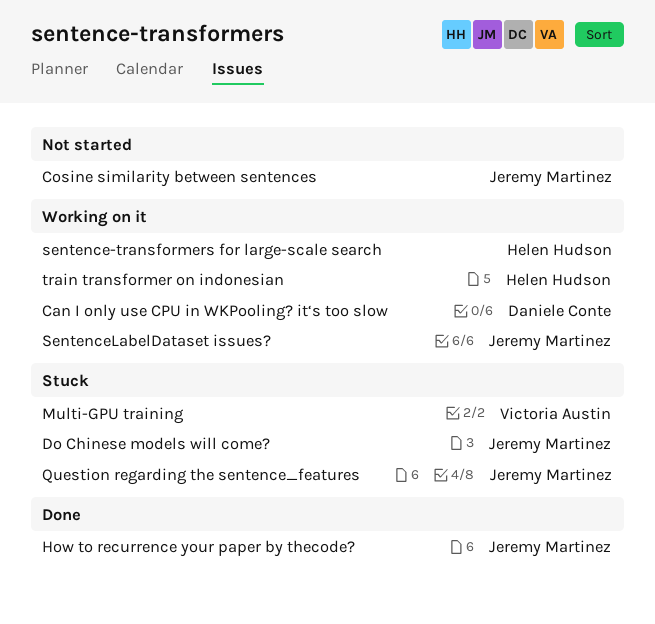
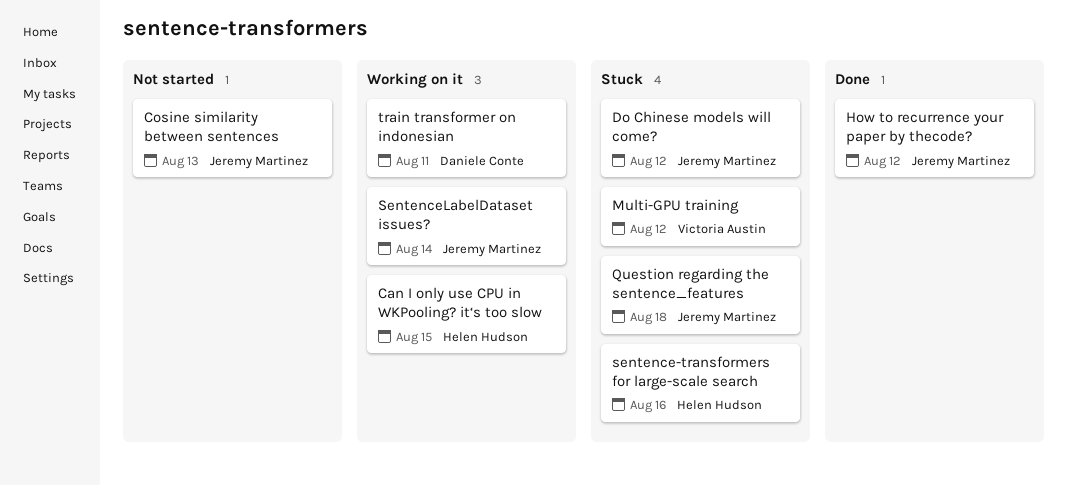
Can I only use CPU in WKPooling? it‘s too slow, owner: Daniele Conte -> Helen Hudson
sentence-transformers for large-scale search, status: Working on it -> Stuck
train transformer on indonesian, owner: Helen Hudson -> Daniele Conte

